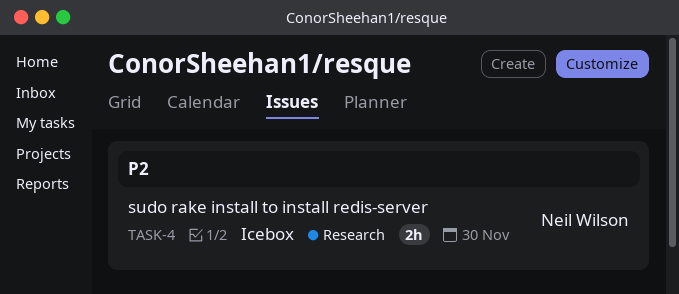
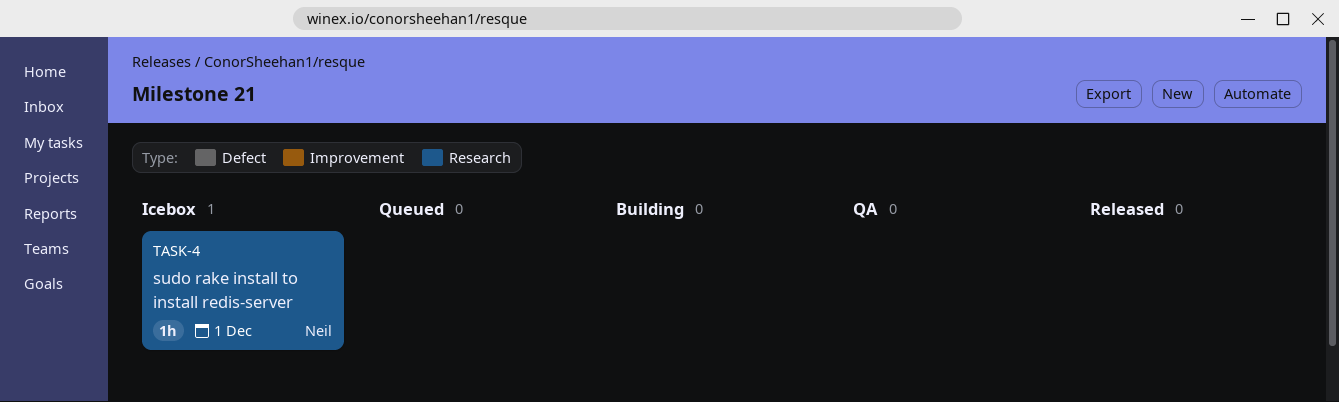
TASK-4, estimate: 2h -> 1h
TASK-4, due: Nov 30 -> Dec 1

